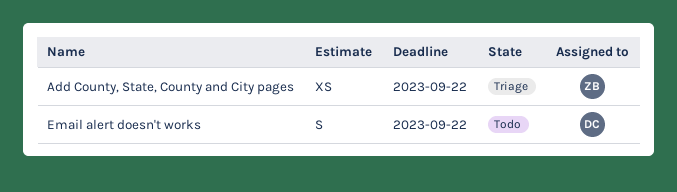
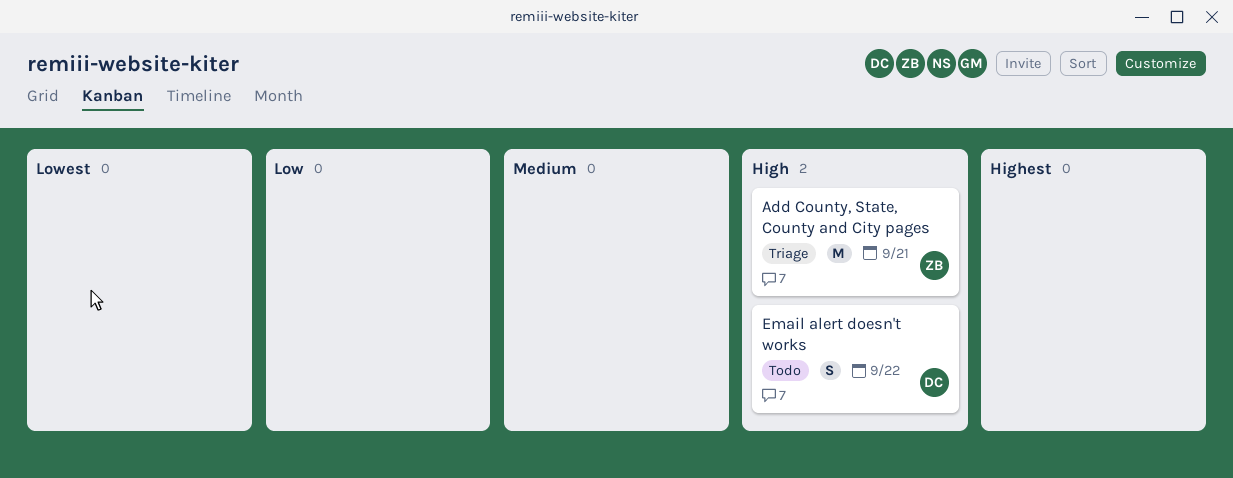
Add County, State, County and City pages, estimate: XS -> M
Add County, State, County and City pages, due: Sep 22 -> Sep 21

